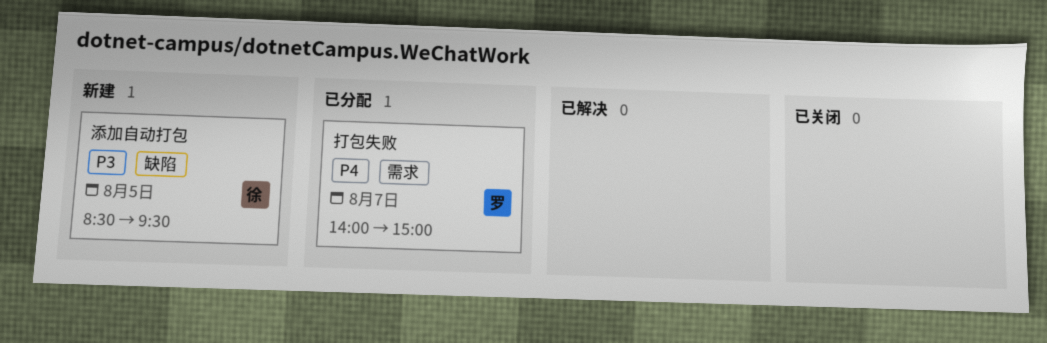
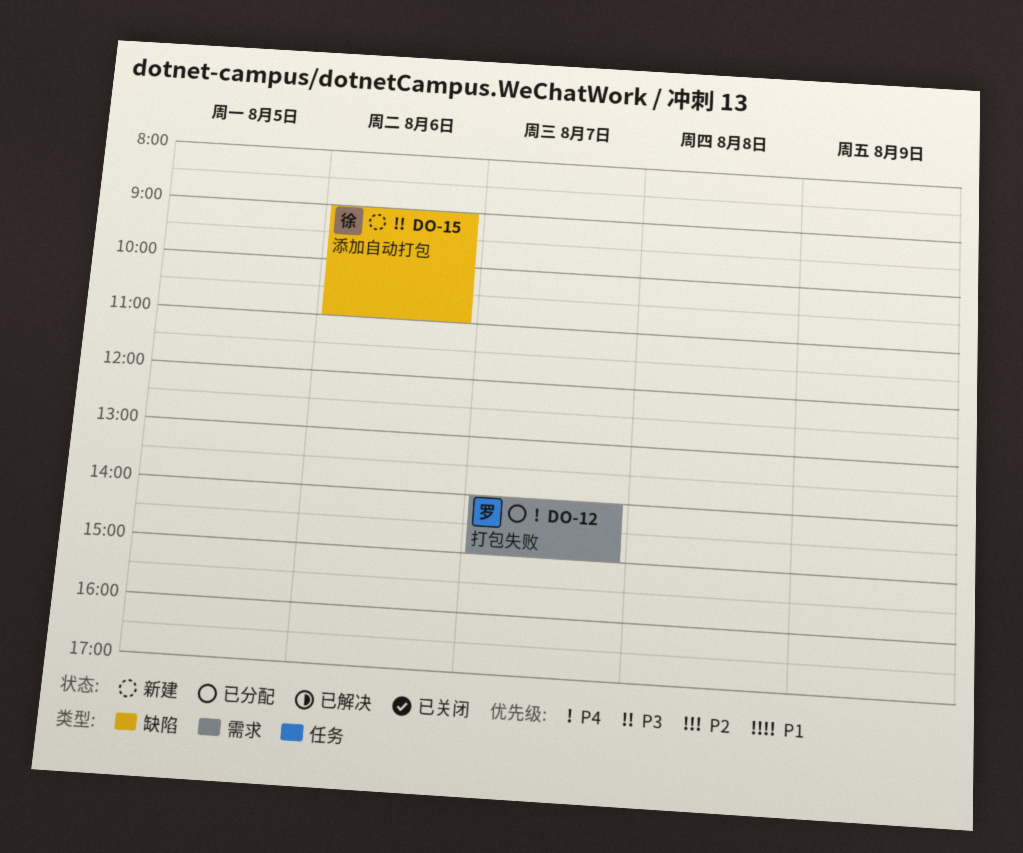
添加自动打包, day: Aug 5 -> Aug 6
添加自动打包, begins: 08:30 -> 09:00
添加自动打包, ends: 09:30 -> 11:00

